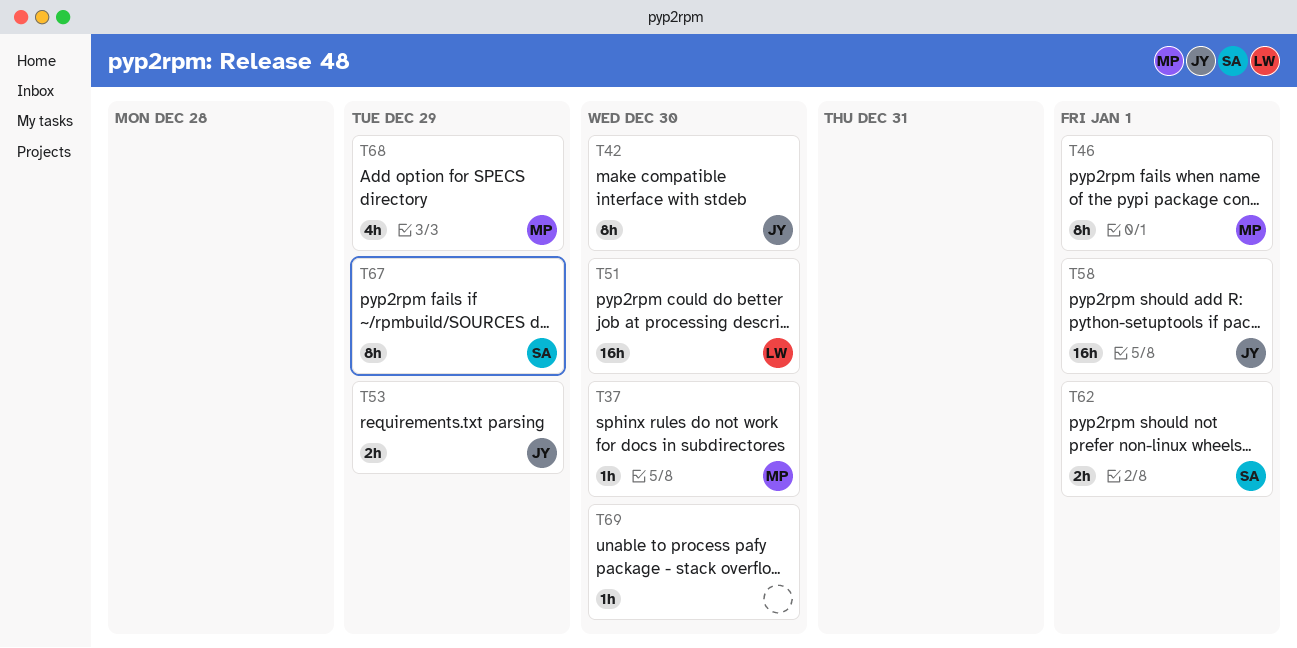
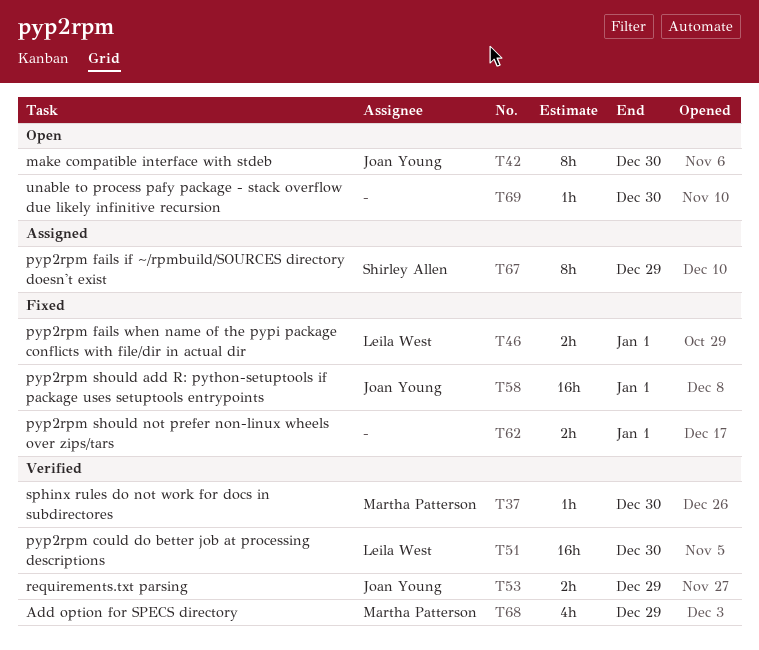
T46, owner: Martha Patterson -> Leila West
T46, estimate: 8h -> 2h
T62, owner: Shirley Allen -> none

